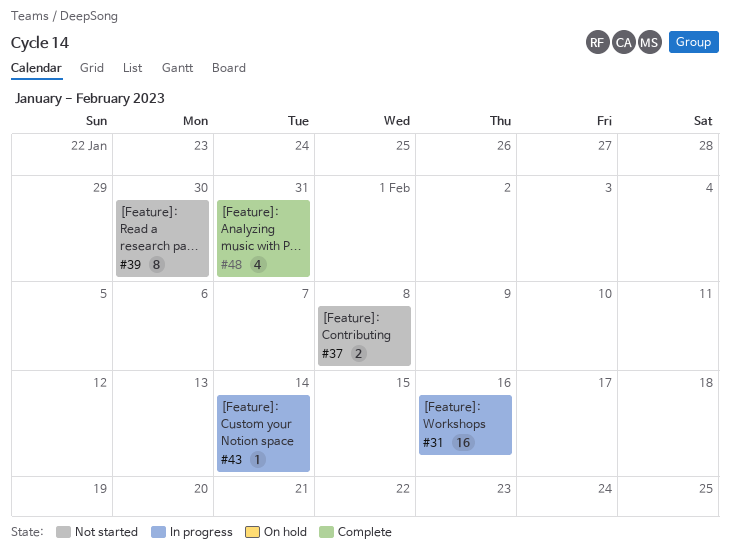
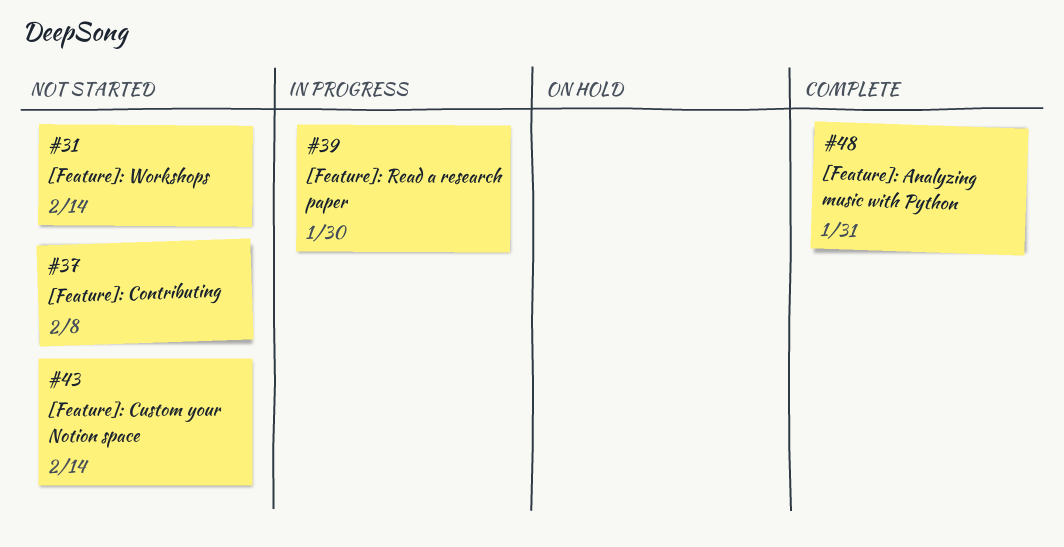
#31, status: In progress -> Not started
#31, due: Feb 16 -> Feb 14
#39, status: Not started -> In progress
#43, status: In progress -> Not started

